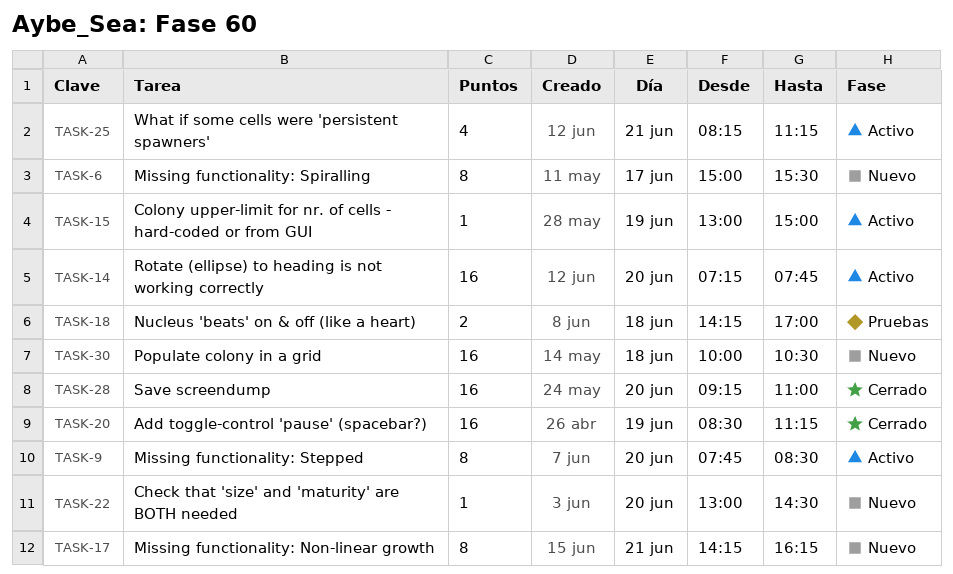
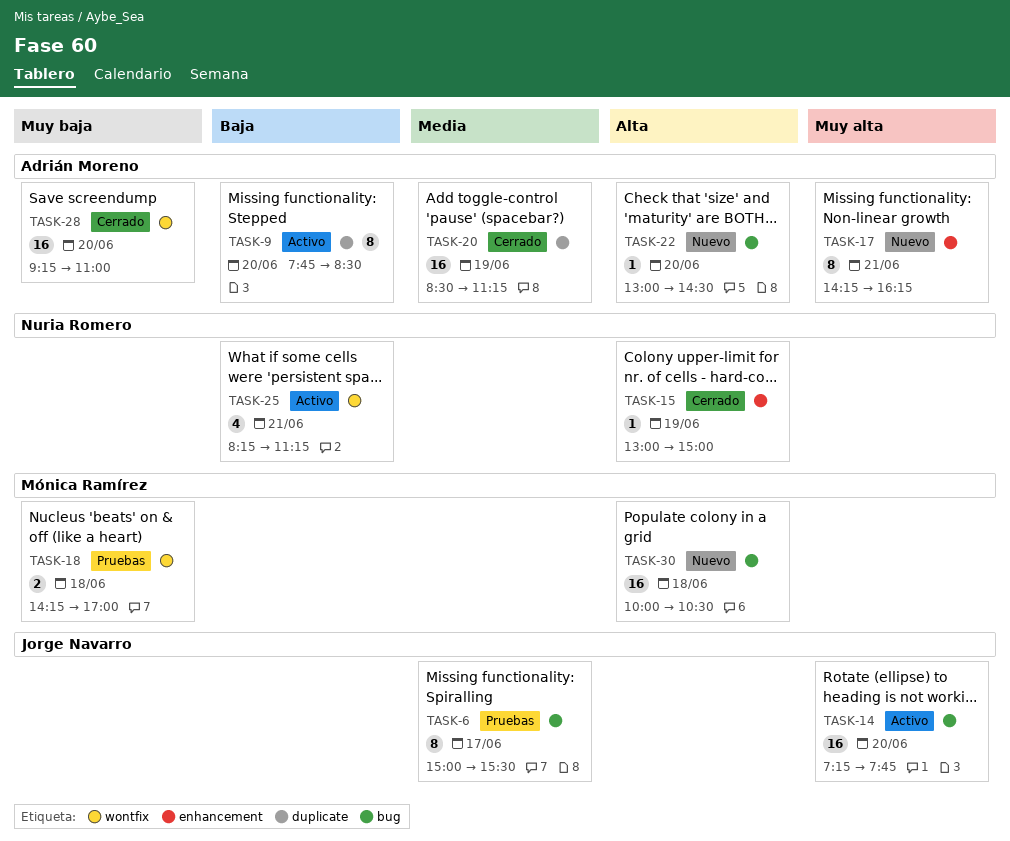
TASK-6, status: Nuevo -> Pruebas
TASK-15, status: Activo -> Cerrado

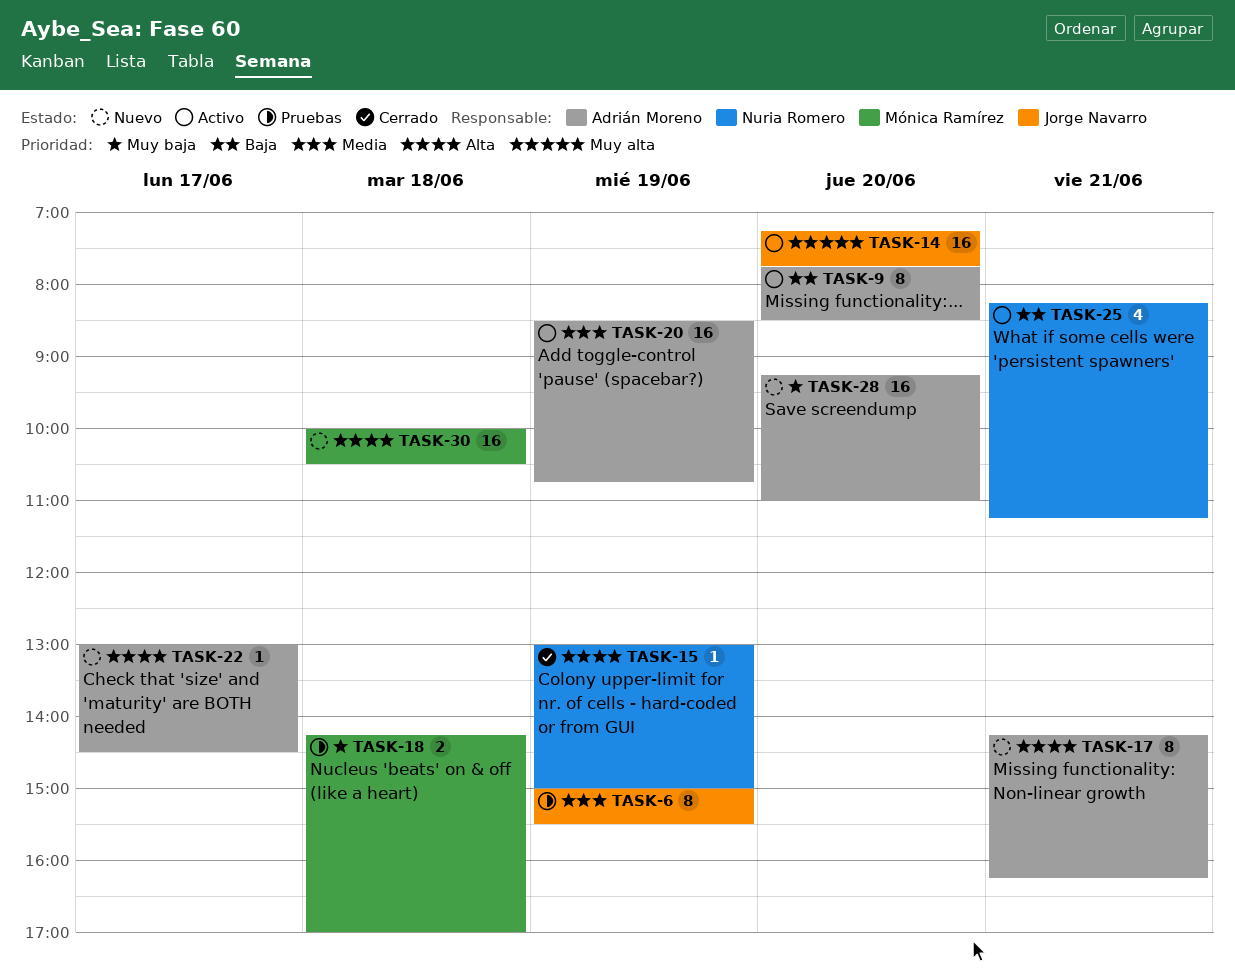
TASK-6, day: Jun 17 -> Jun 19
TASK-17, priority: Muy alta -> Alta
TASK-20, status: Cerrado -> Activo
TASK-20, ends: 11:15 -> 10:45
TASK-22, day: Jun 20 -> Jun 17
TASK-28, status: Cerrado -> Nuevo

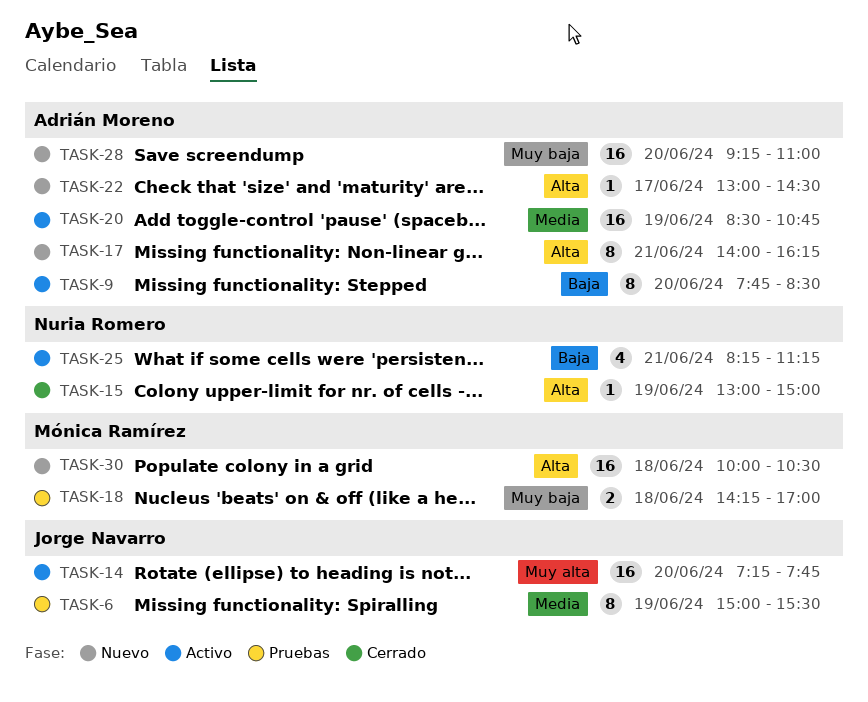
TASK-17, begins: 14:15 -> 14:00

